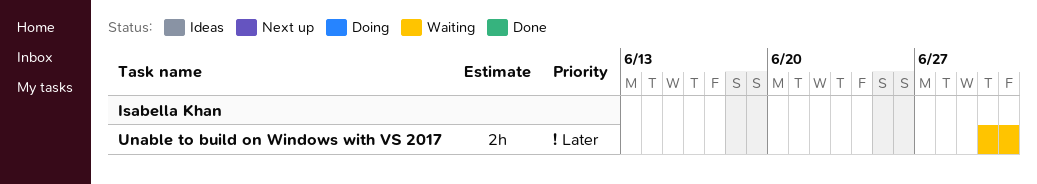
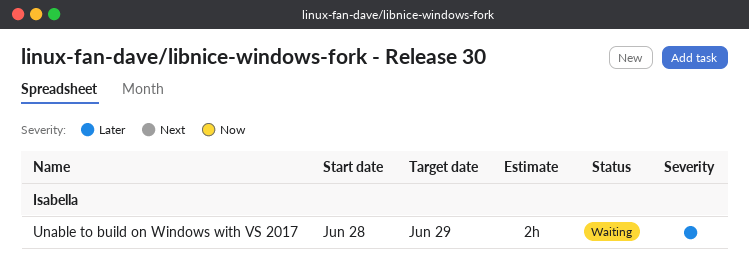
Unable to build on Windows with VS 2017, start: Jun 30 -> Jun 28
Unable to build on Windows with VS 2017, due: Jul 1 -> Jun 29

